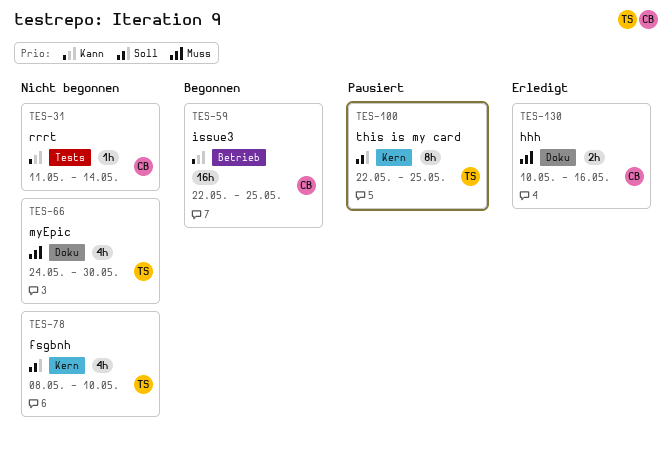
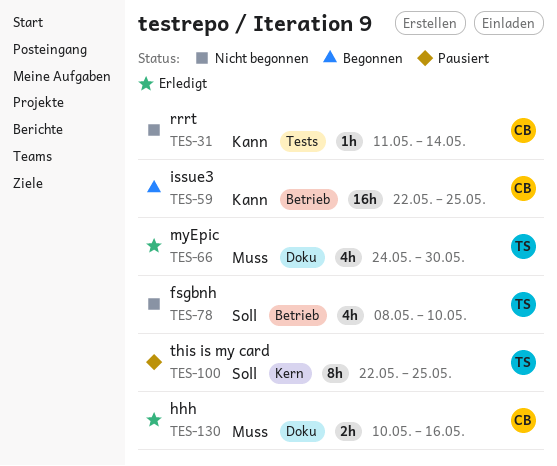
TES-66, status: Nicht begonnen -> Erledigt
TES-78, label: Kern -> Betrieb

